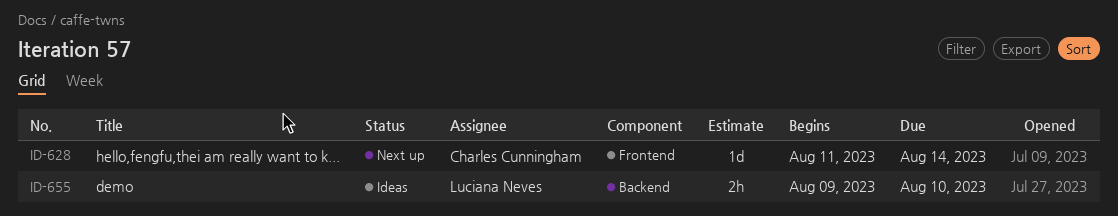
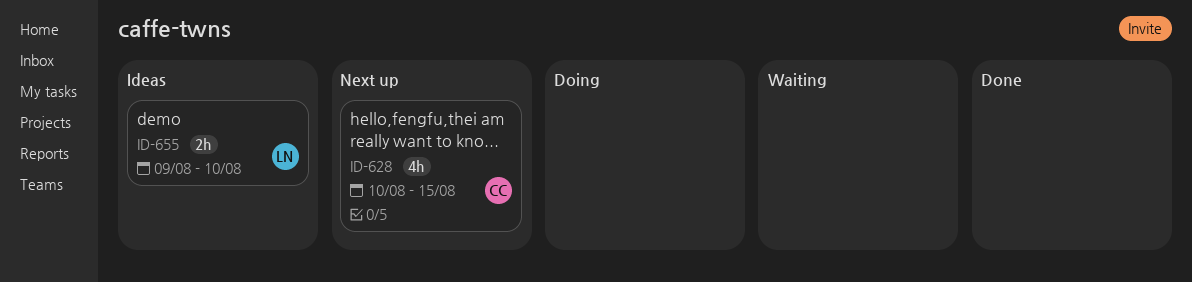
ID-628, estimate: 1d -> 4h
ID-628, start: Aug 11 -> Aug 10
ID-628, due: Aug 14 -> Aug 15

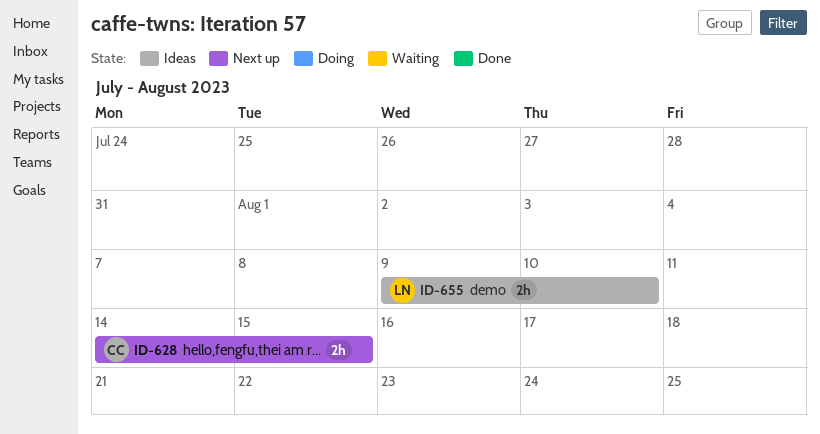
ID-628, estimate: 4h -> 2h
ID-628, start: Aug 10 -> Aug 14

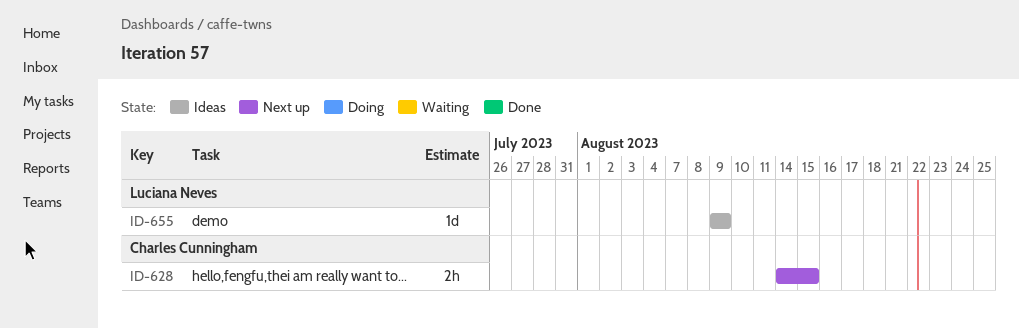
ID-655, estimate: 2h -> 1d
ID-655, due: Aug 10 -> Aug 9

